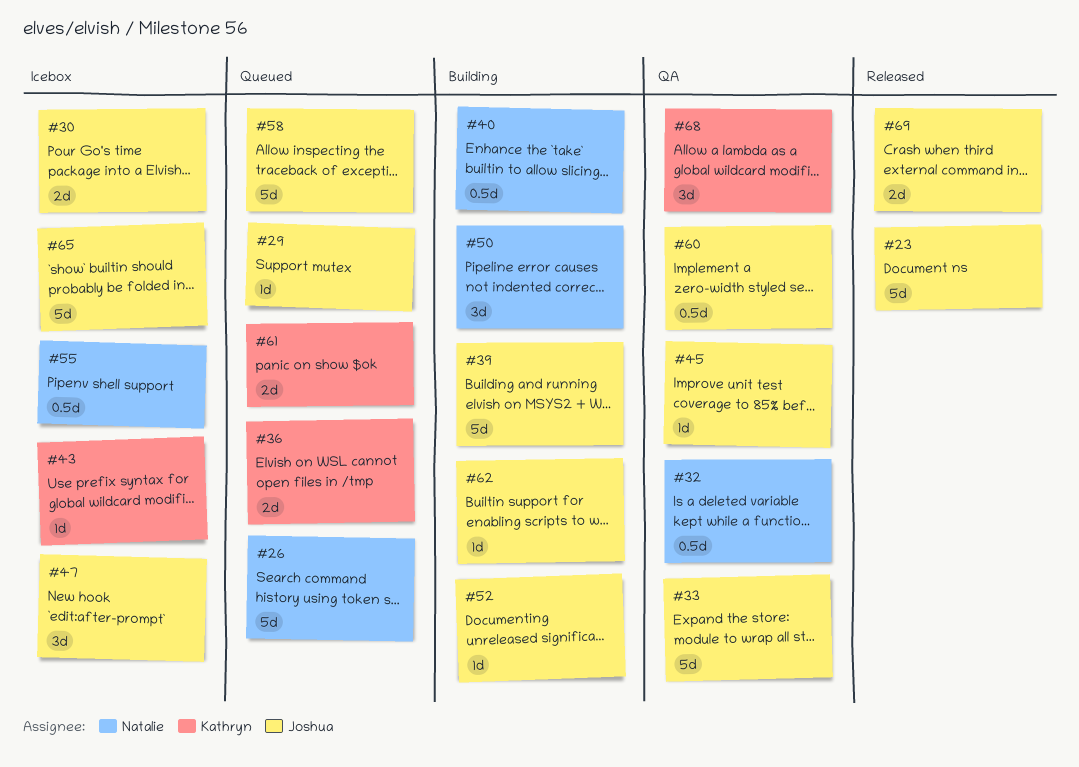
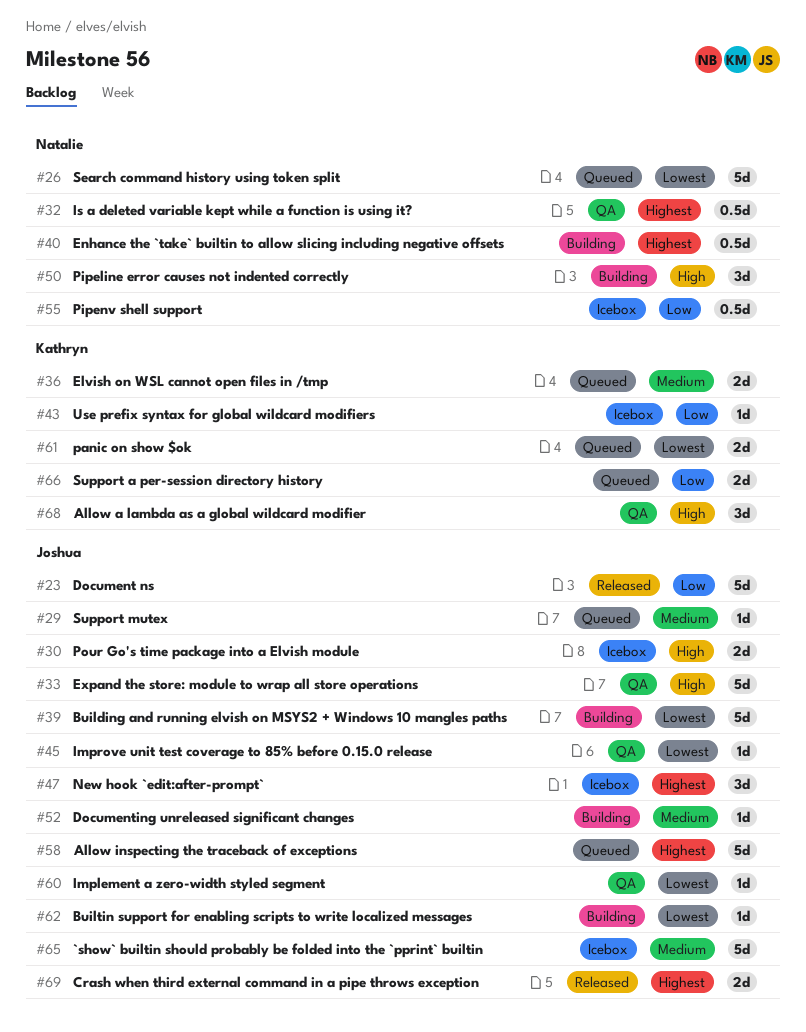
#60, estimate: 0.5d -> 1d
#66: none -> present

